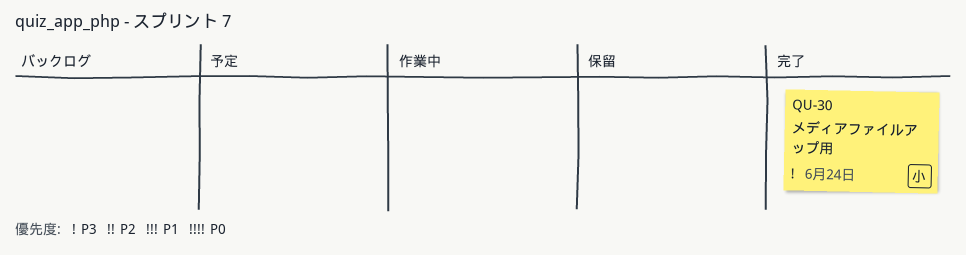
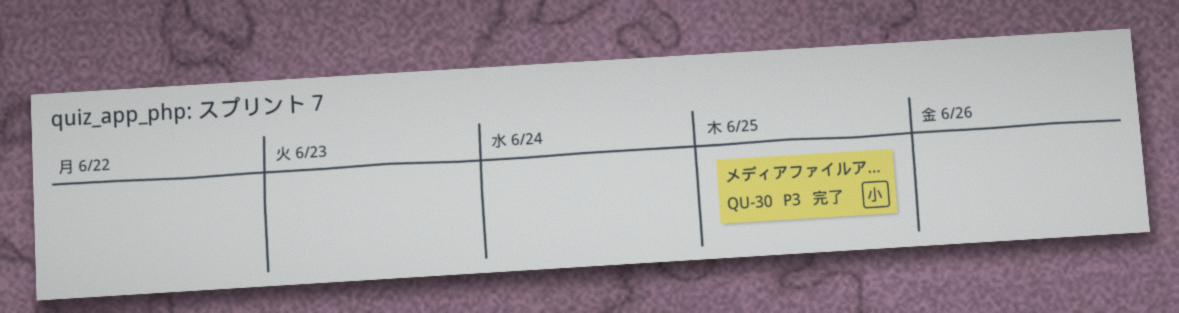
QU-30, due: Jun 24 -> Jun 25

